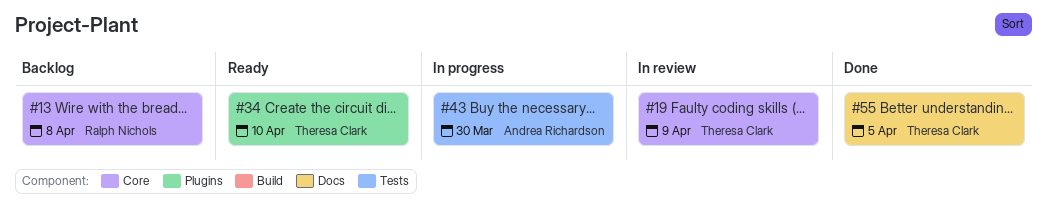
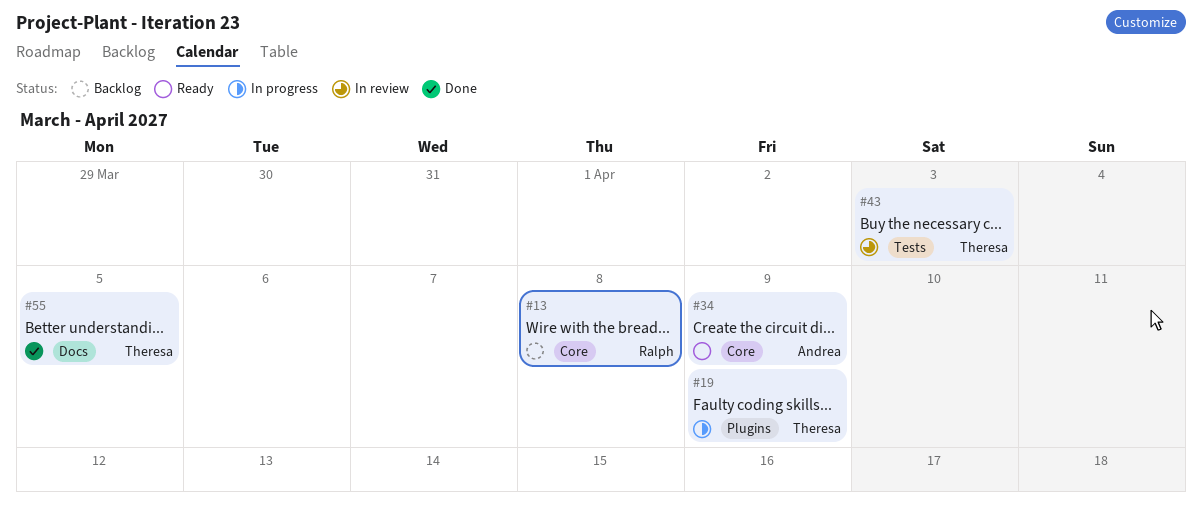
#19, status: In review -> In progress
#19, label: Core -> Plugins
#34, owner: Theresa Clark -> Andrea Richardson
#34, label: Plugins -> Core
#34, due: Apr 10 -> Apr 9
#43, status: In progress -> In review
#43, owner: Andrea Richardson -> Theresa Clark
#43, due: Mar 30 -> Apr 3

